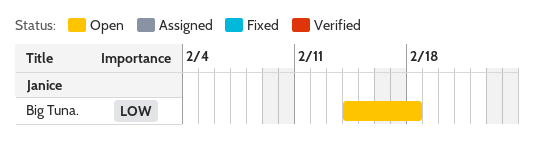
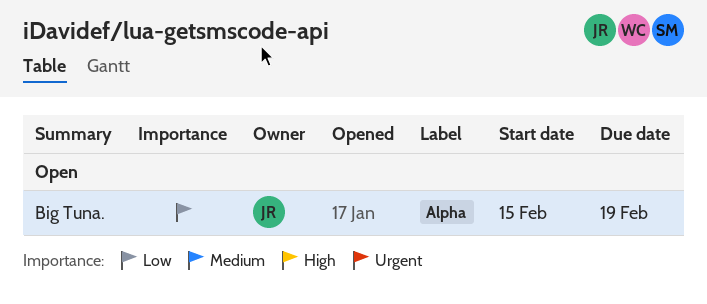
Big Tuna., start: Feb 14 -> Feb 15
Big Tuna., due: Feb 18 -> Feb 19

